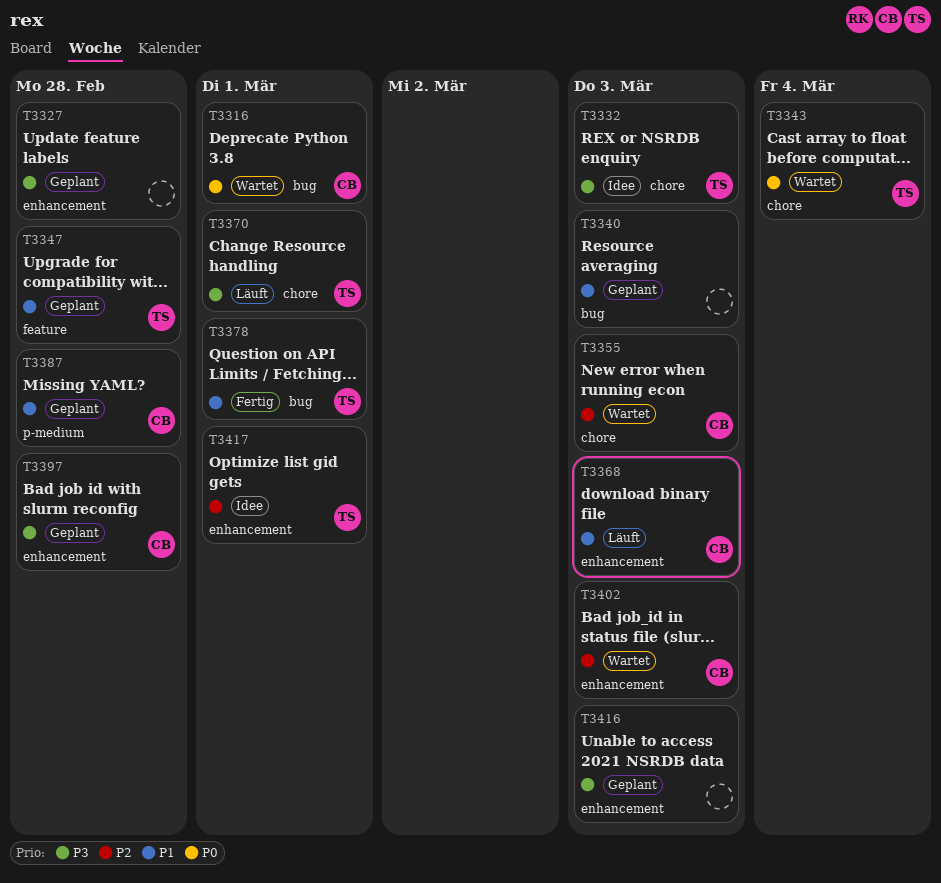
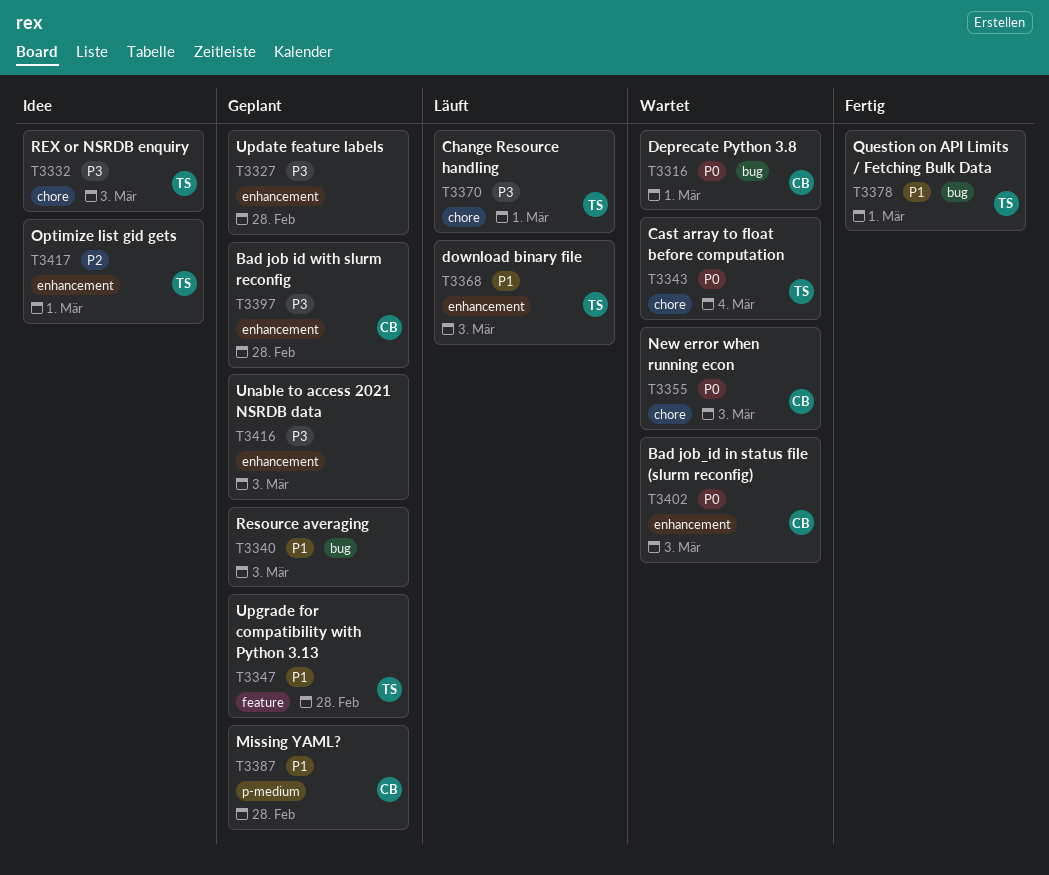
T3355, priority: P2 -> P0
T3368, owner: CB -> TS
T3402, priority: P2 -> P0

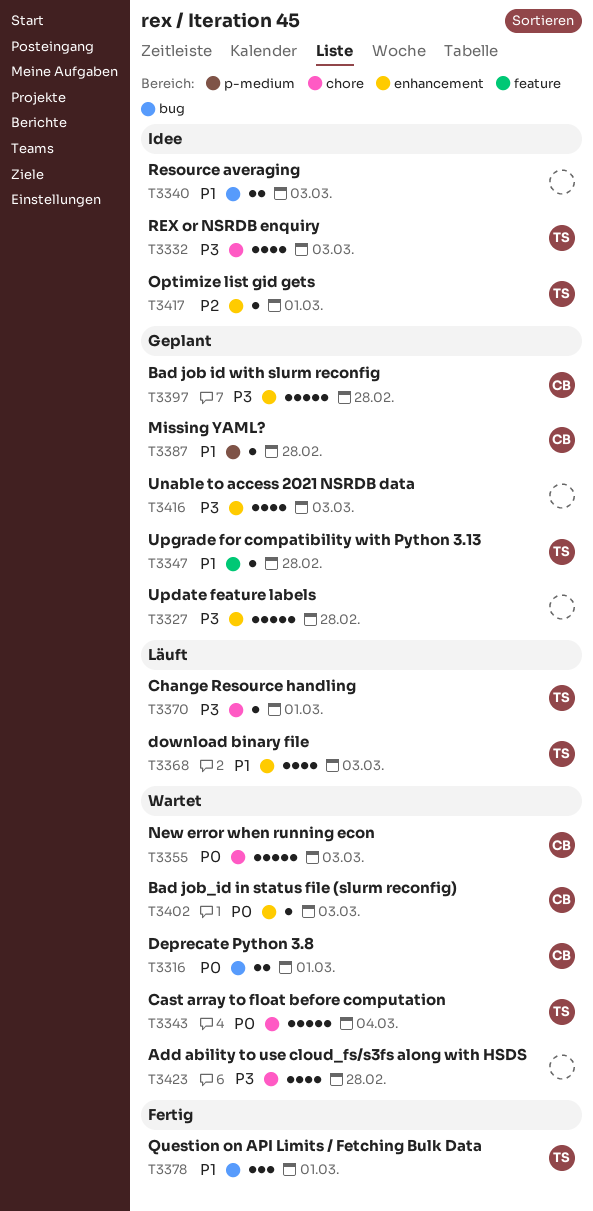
T3340, status: Geplant -> Idee
T3423: none -> present

